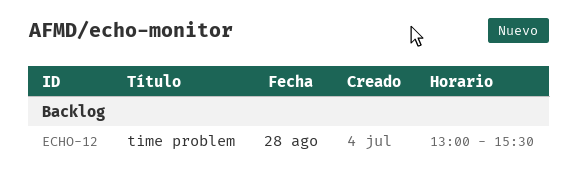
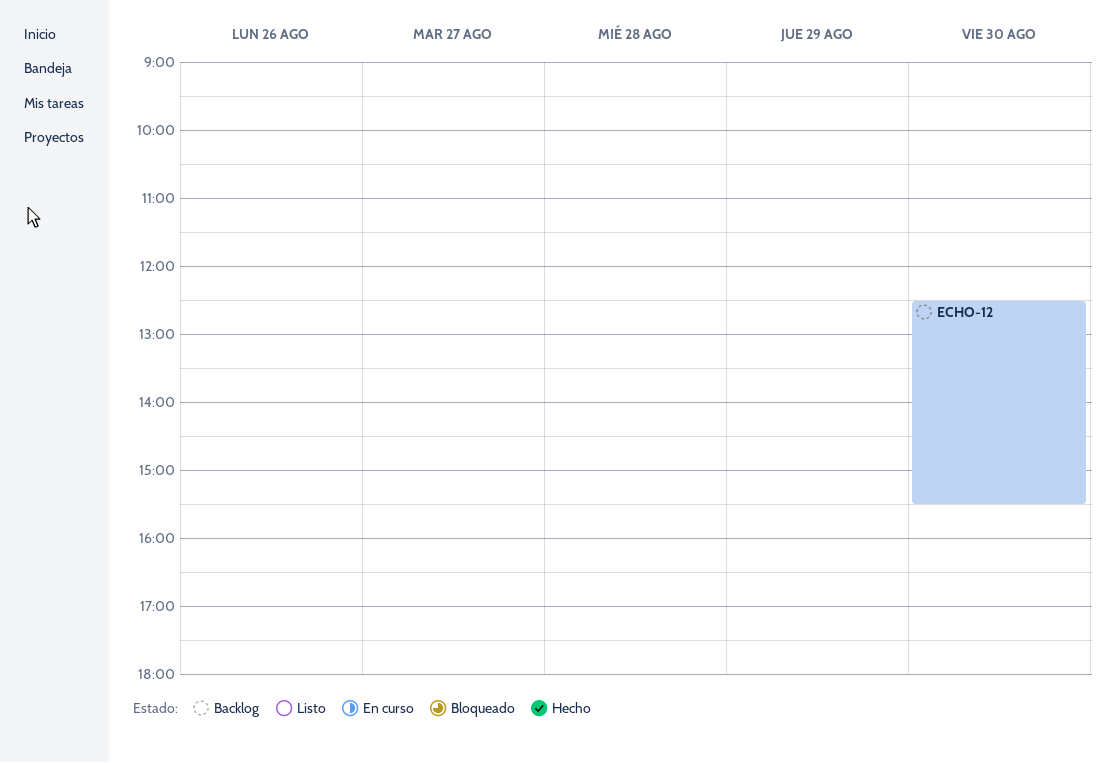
ECHO-12, day: Aug 28 -> Aug 30
ECHO-12, begins: 13:00 -> 12:30

